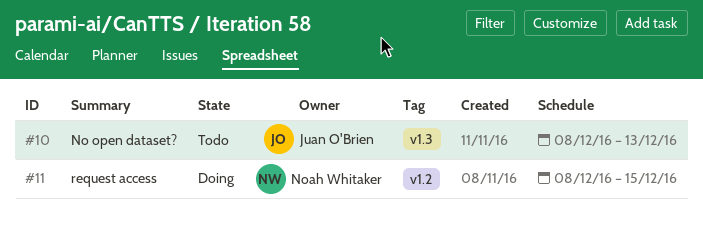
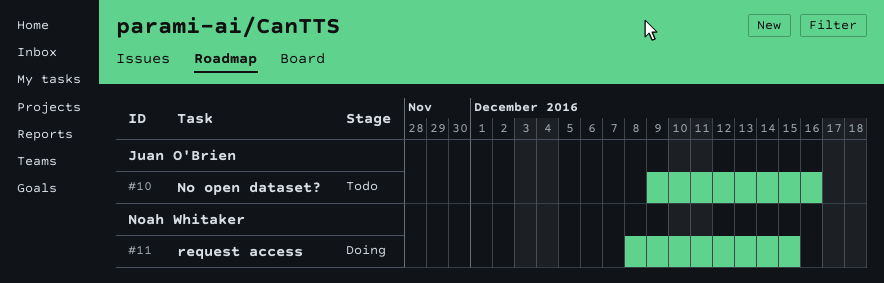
#10, start: Dec 8 -> Dec 9
#10, due: Dec 13 -> Dec 16

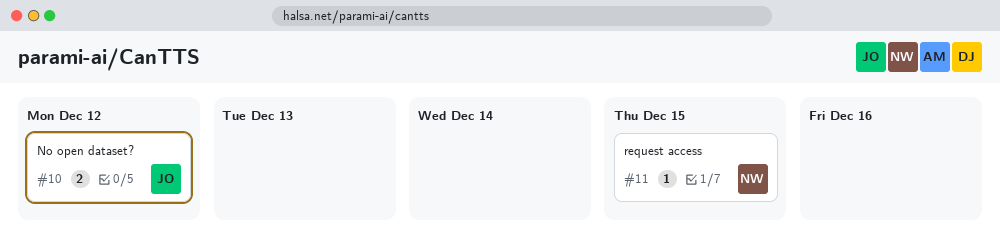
#10, due: Dec 16 -> Dec 12

